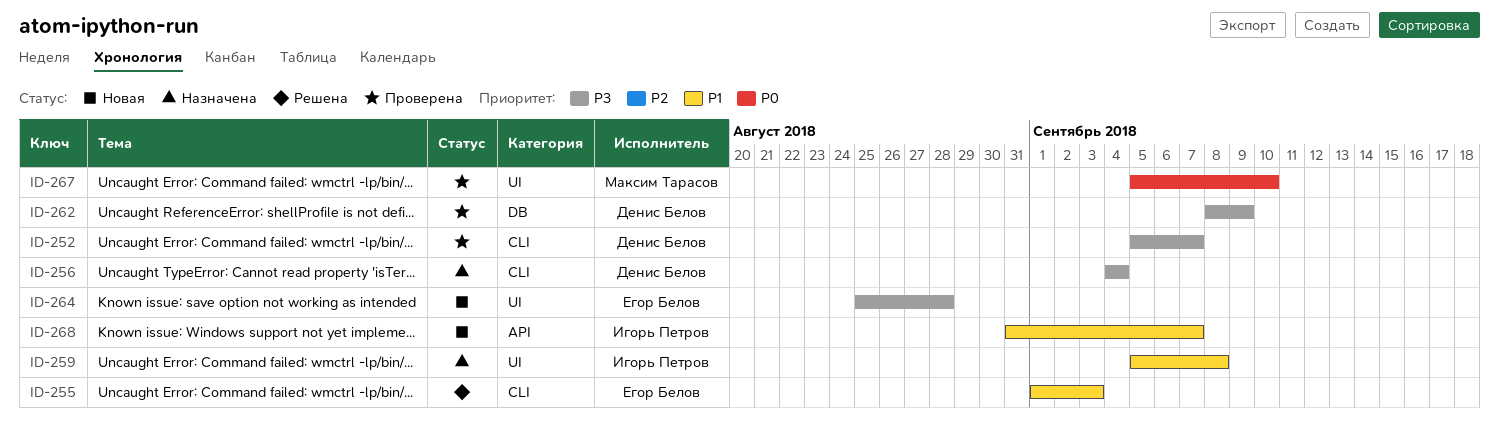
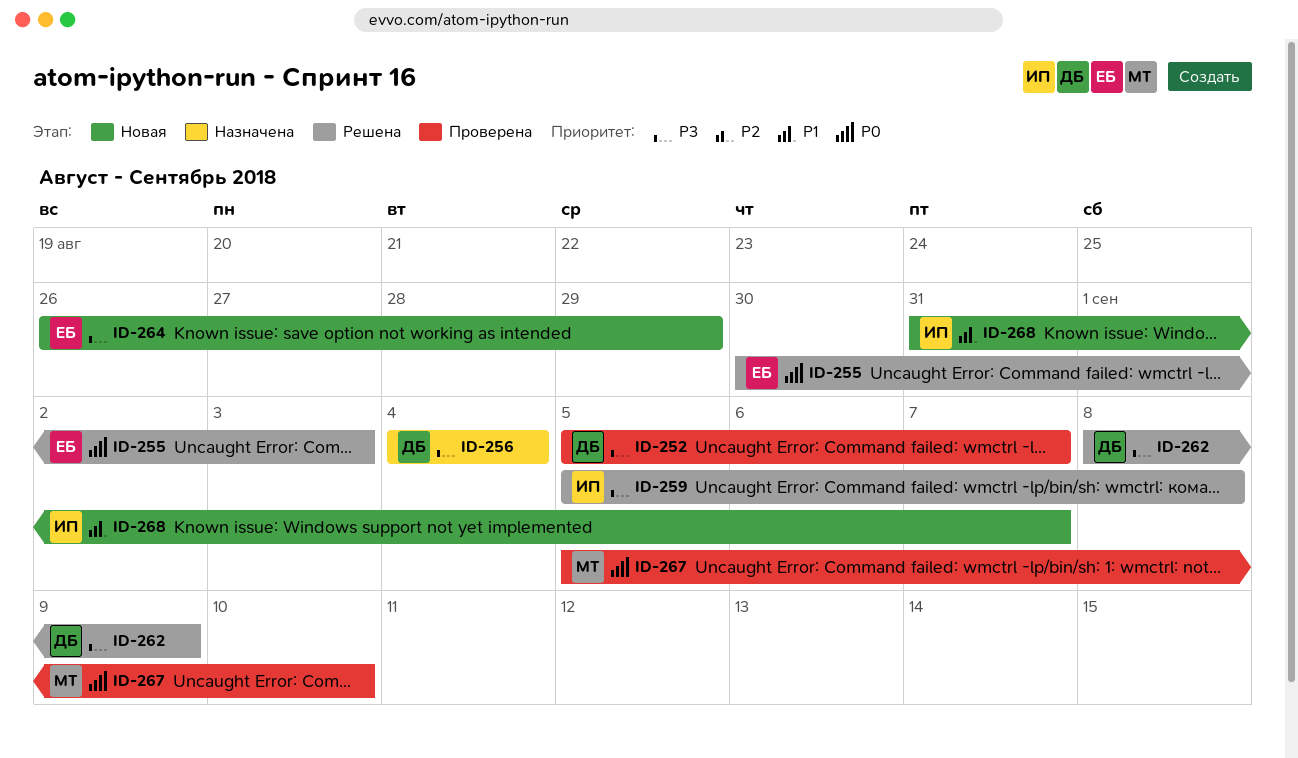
ID-255, priority: P1 -> P0
ID-255, start: Sep 1 -> Aug 30
ID-259, status: Назначена -> Решена
ID-259, priority: P1 -> P3
ID-262, status: Проверена -> Решена
ID-264, start: Aug 25 -> Aug 26
ID-264, due: Aug 28 -> Aug 29

